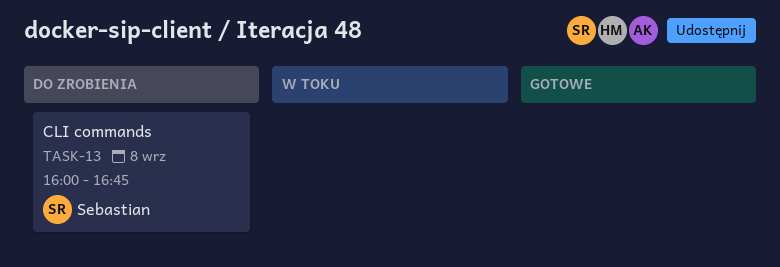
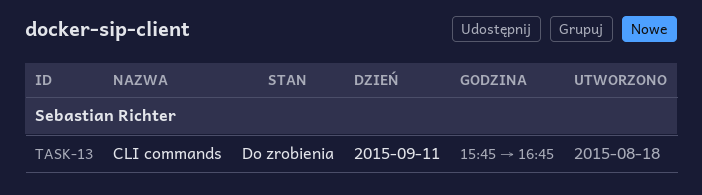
TASK-13, day: Sep 8 -> Sep 11
TASK-13, begins: 16:00 -> 15:45

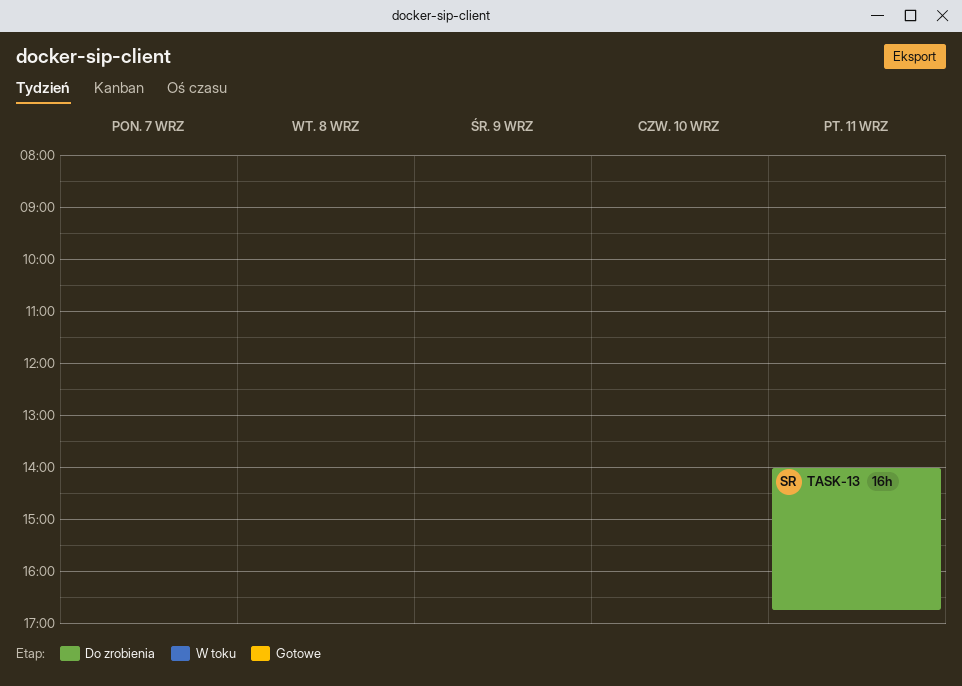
TASK-13, begins: 15:45 -> 14:00

